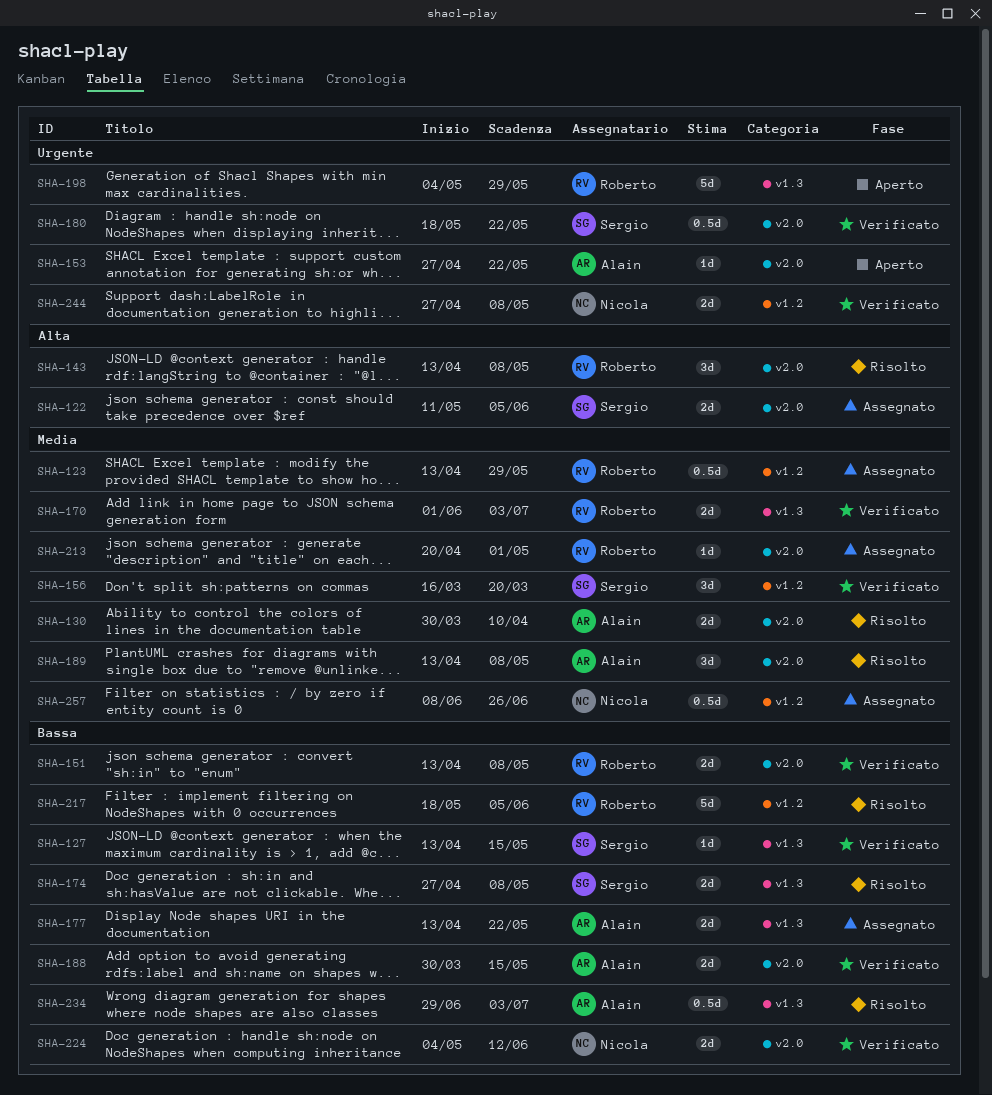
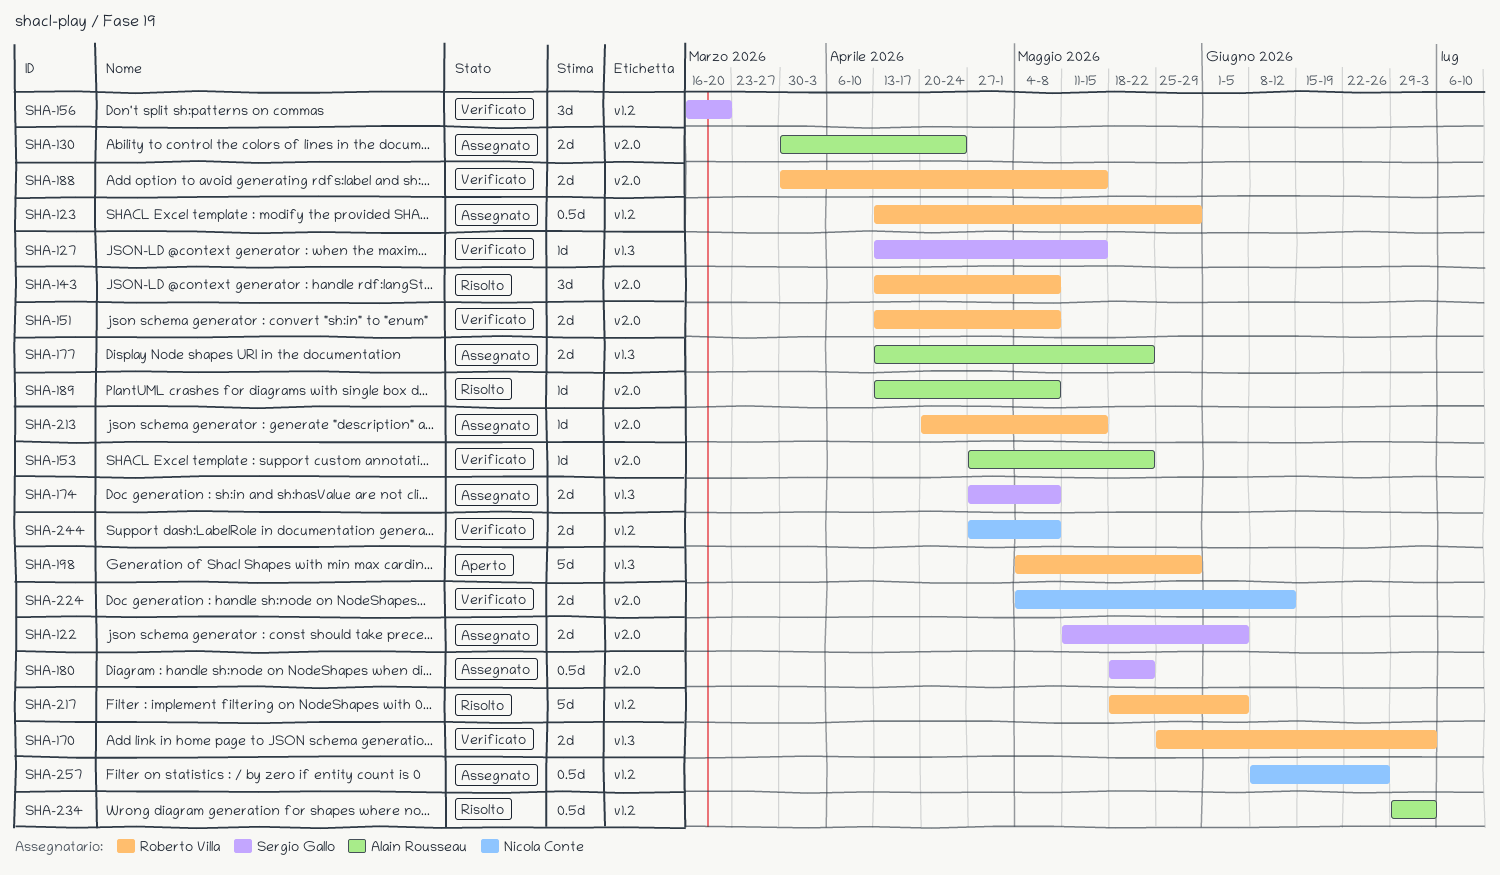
SHA-130, status: Risolto -> Assegnato
SHA-130, due: Apr 10 -> Apr 24
SHA-153, status: Aperto -> Verificato
SHA-170, start: Jun 1 -> May 25
SHA-174, status: Risolto -> Assegnato
SHA-180, status: Verificato -> Assegnato
SHA-188, owner: Alain Rousseau -> Roberto Villa
SHA-189, estimate: 3d -> 1d
SHA-213, due: May 1 -> May 15
SHA-234, label: v1.3 -> v1.2

